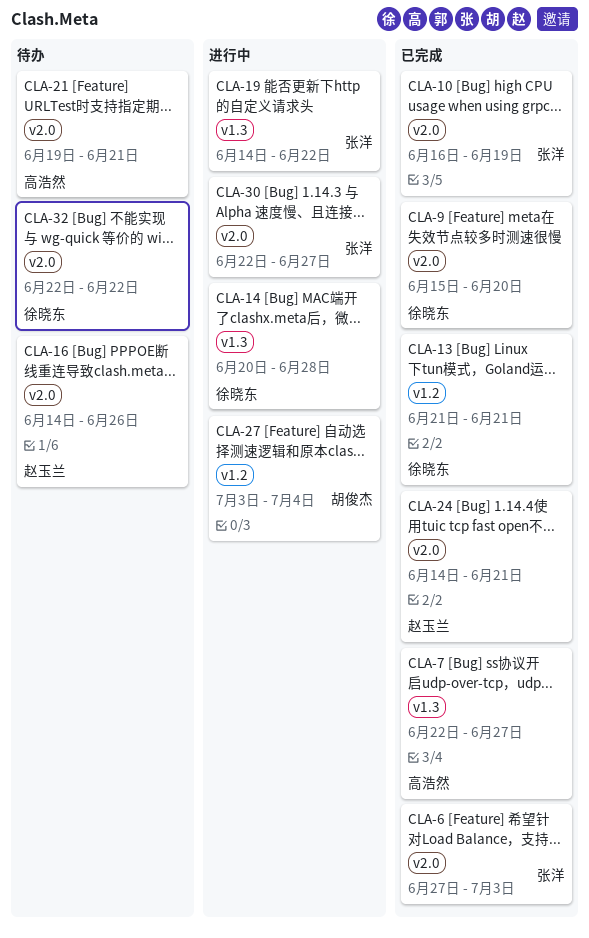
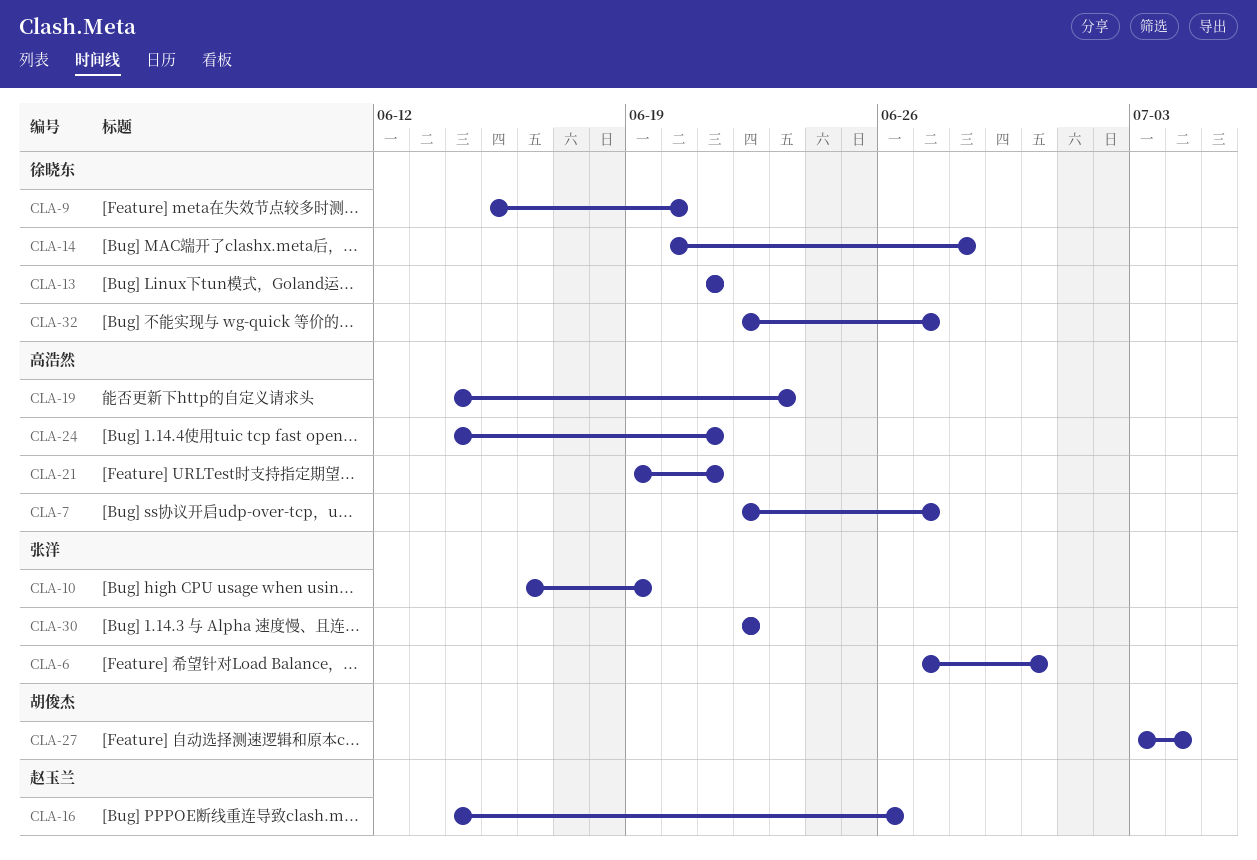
CLA-6, due: Jul 3 -> Jun 30
CLA-19, owner: 张洋 -> 高浩然
CLA-19, due: Jun 22 -> Jun 23
CLA-24, owner: 赵玉兰 -> 高浩然
CLA-30, due: Jun 27 -> Jun 22
CLA-32, due: Jun 22 -> Jun 27

